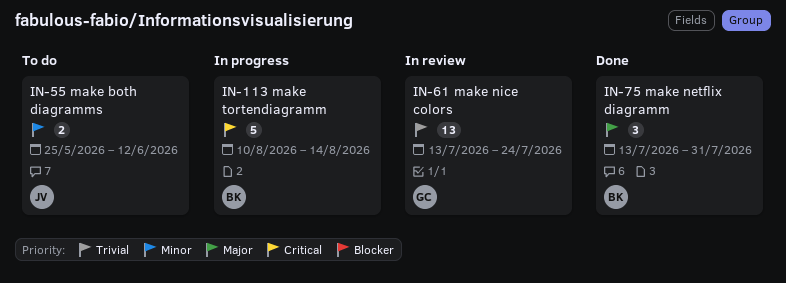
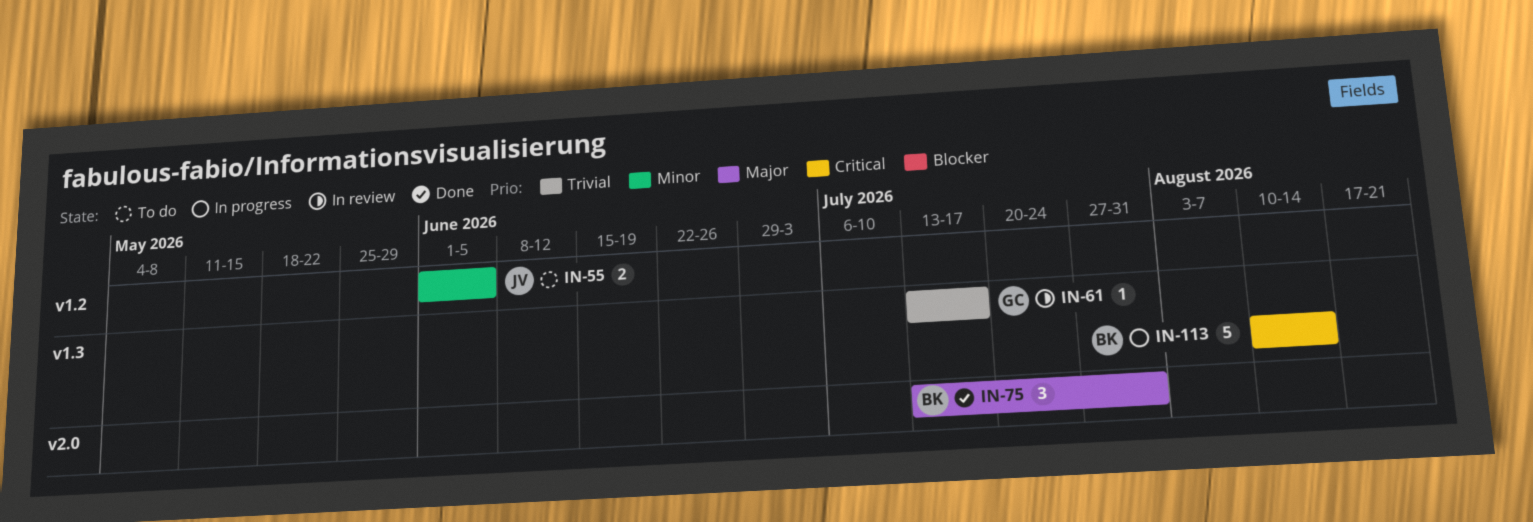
IN-55, start: May 25 -> Jun 1
IN-55, due: Jun 12 -> Jun 5
IN-61, estimate: 13 -> 1
IN-61, due: Jul 24 -> Jul 17

